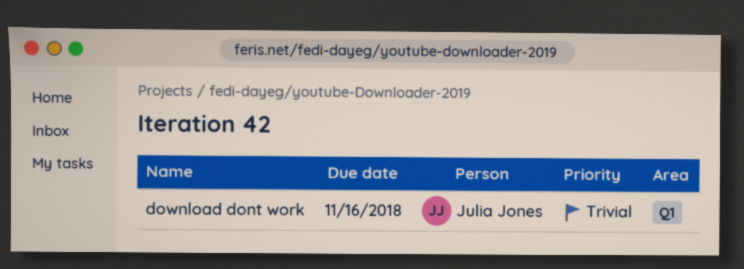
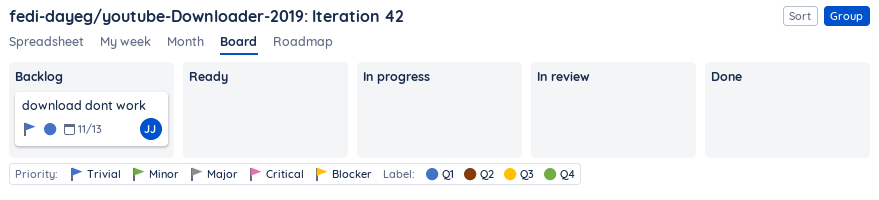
download dont work, due: Nov 16 -> Nov 13

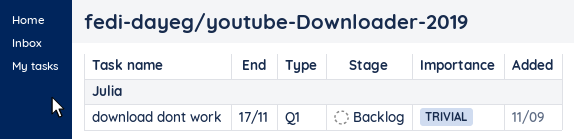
download dont work, due: Nov 13 -> Nov 17

